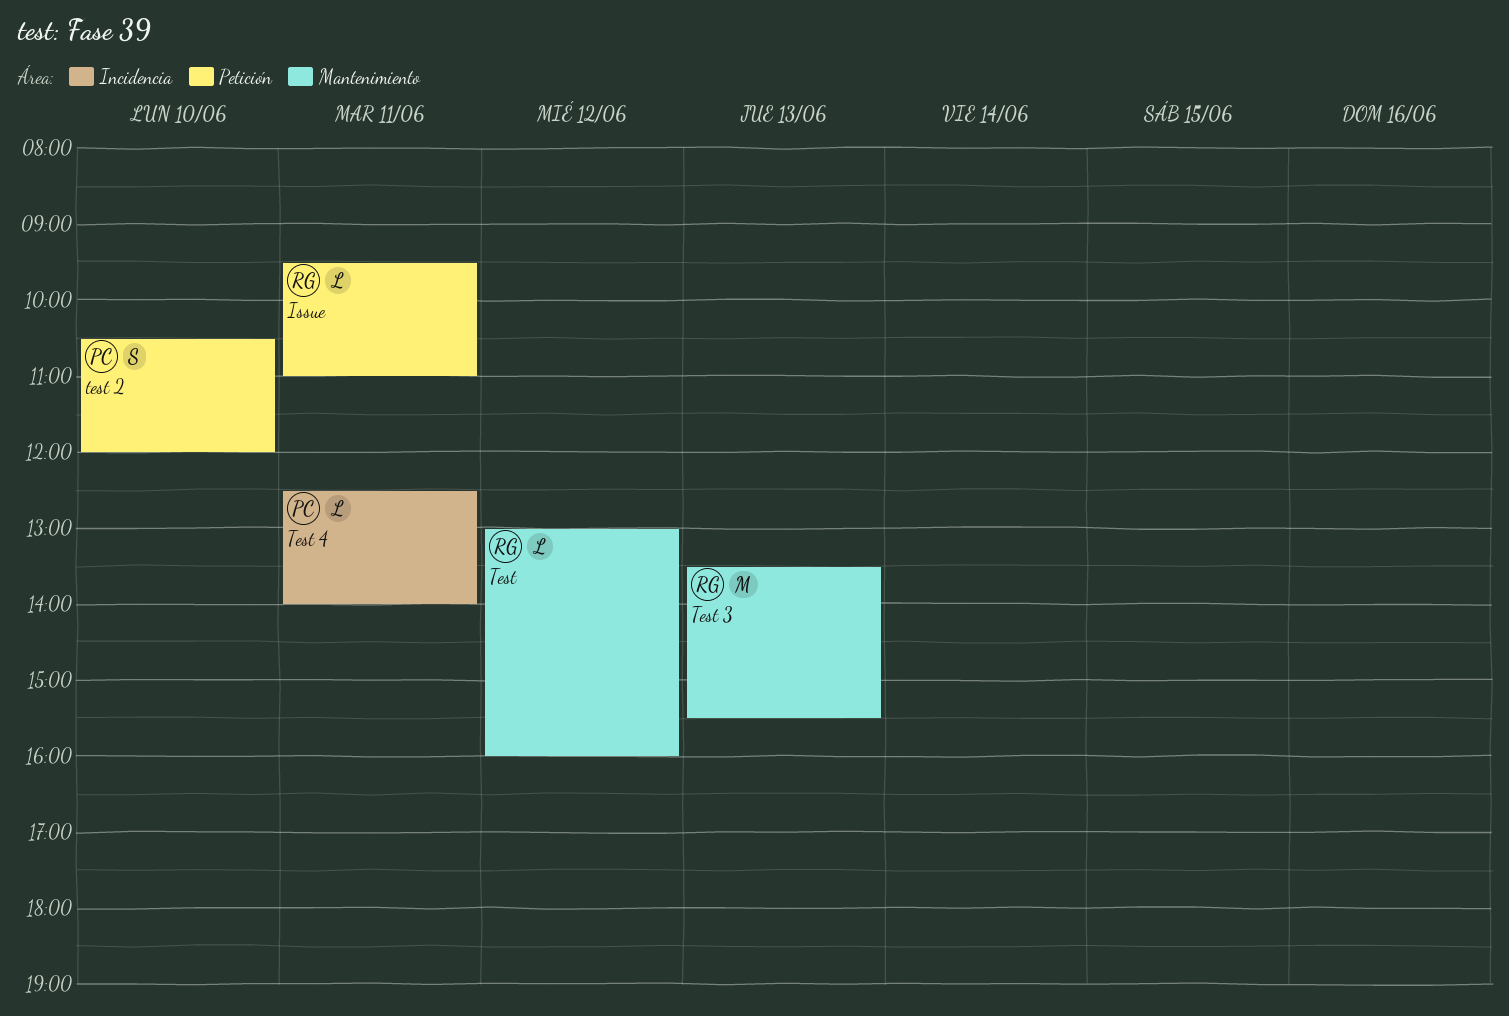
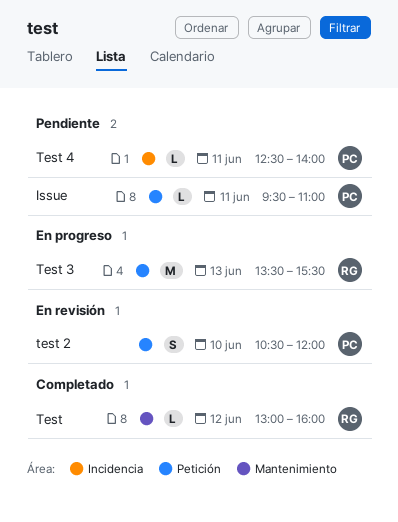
Issue, owner: RG -> PC
Test 3, label: Mantenimiento -> Petición

